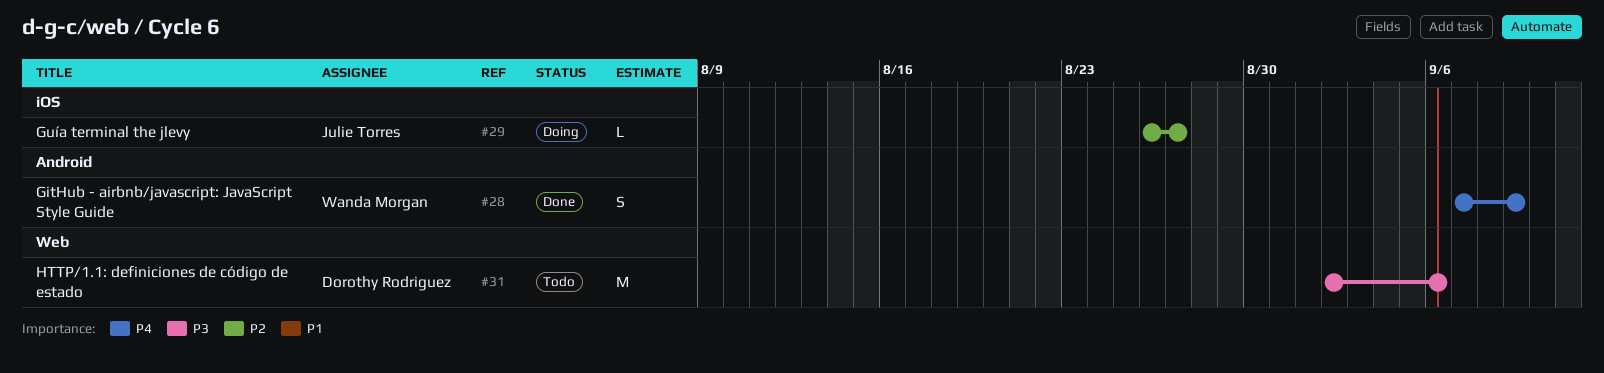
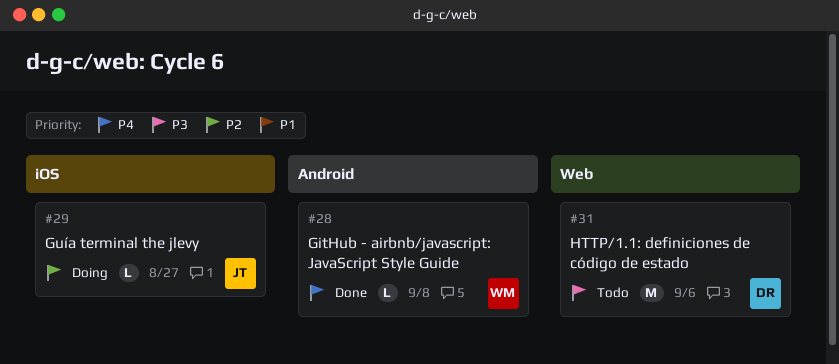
#28, estimate: S -> L
#28, due: Sep 9 -> Sep 8

